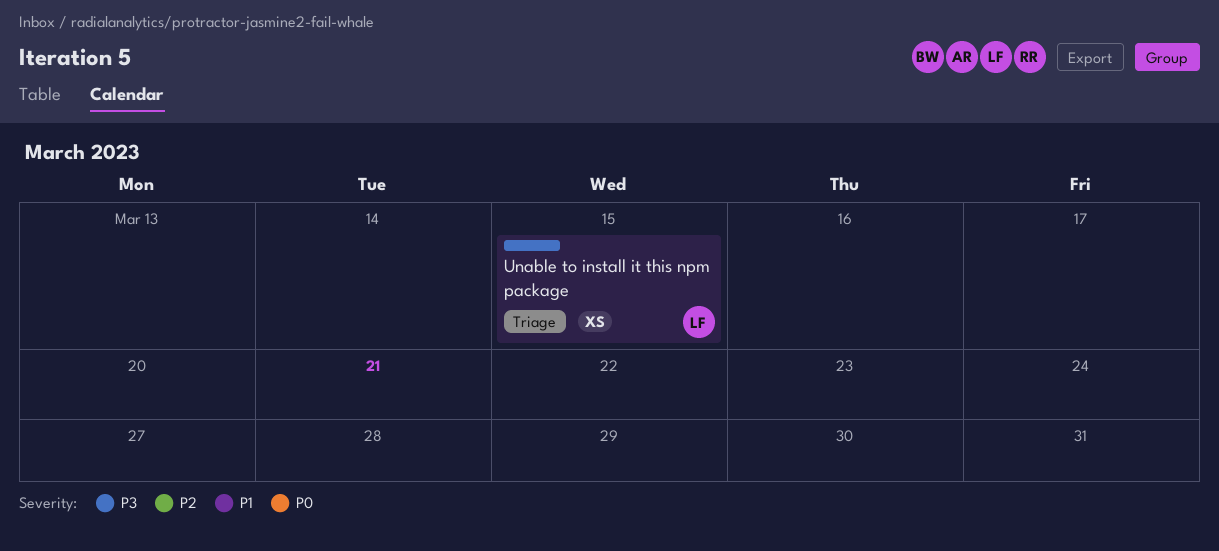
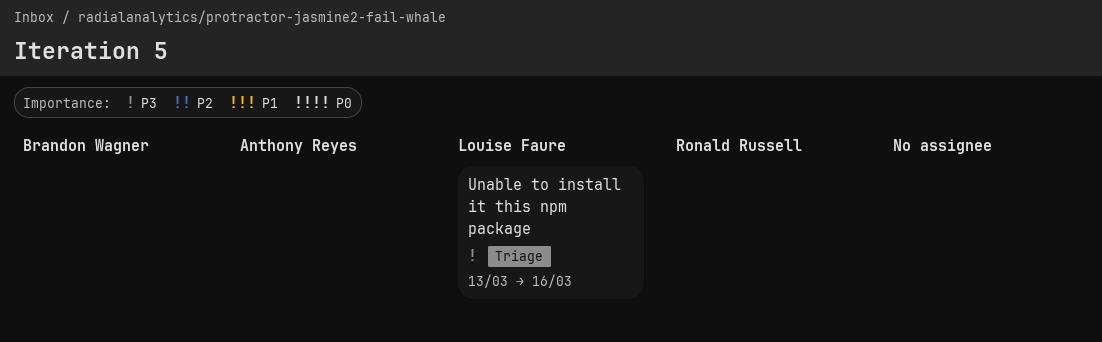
Unable to install it this npm package, due: Mar 15 -> Mar 16

